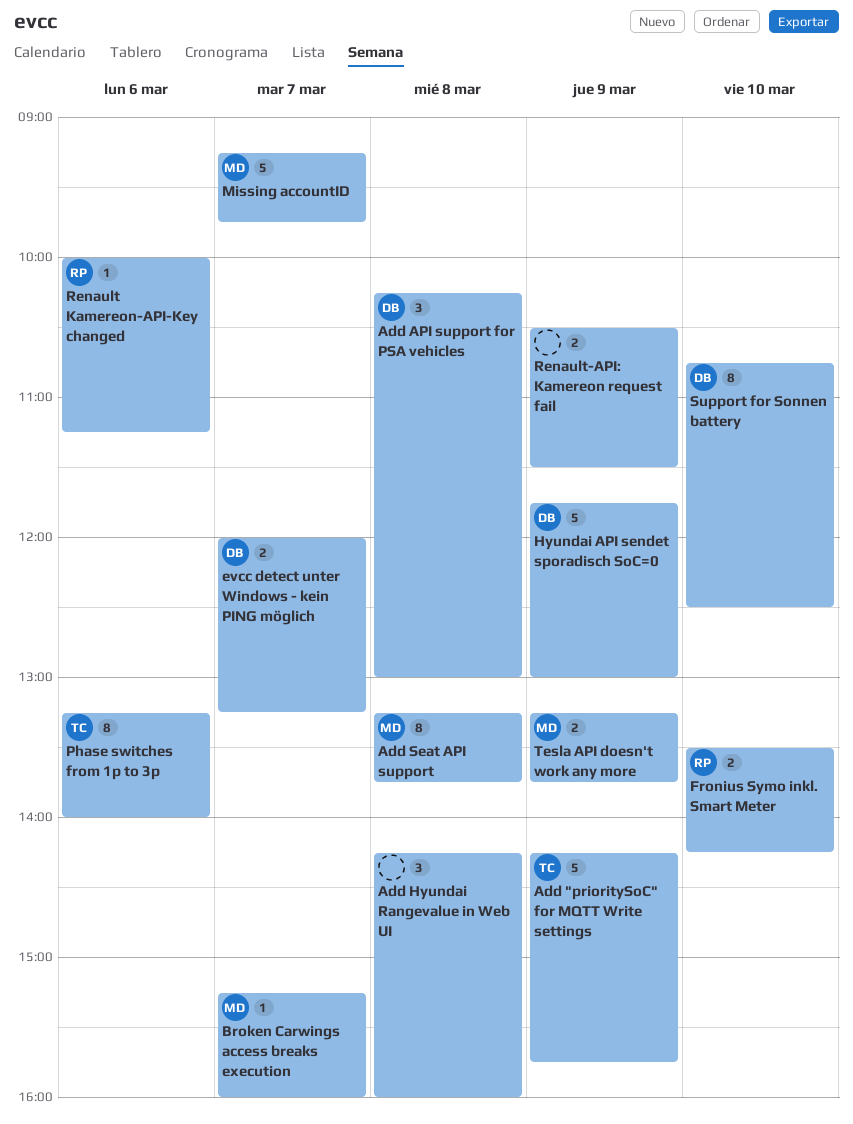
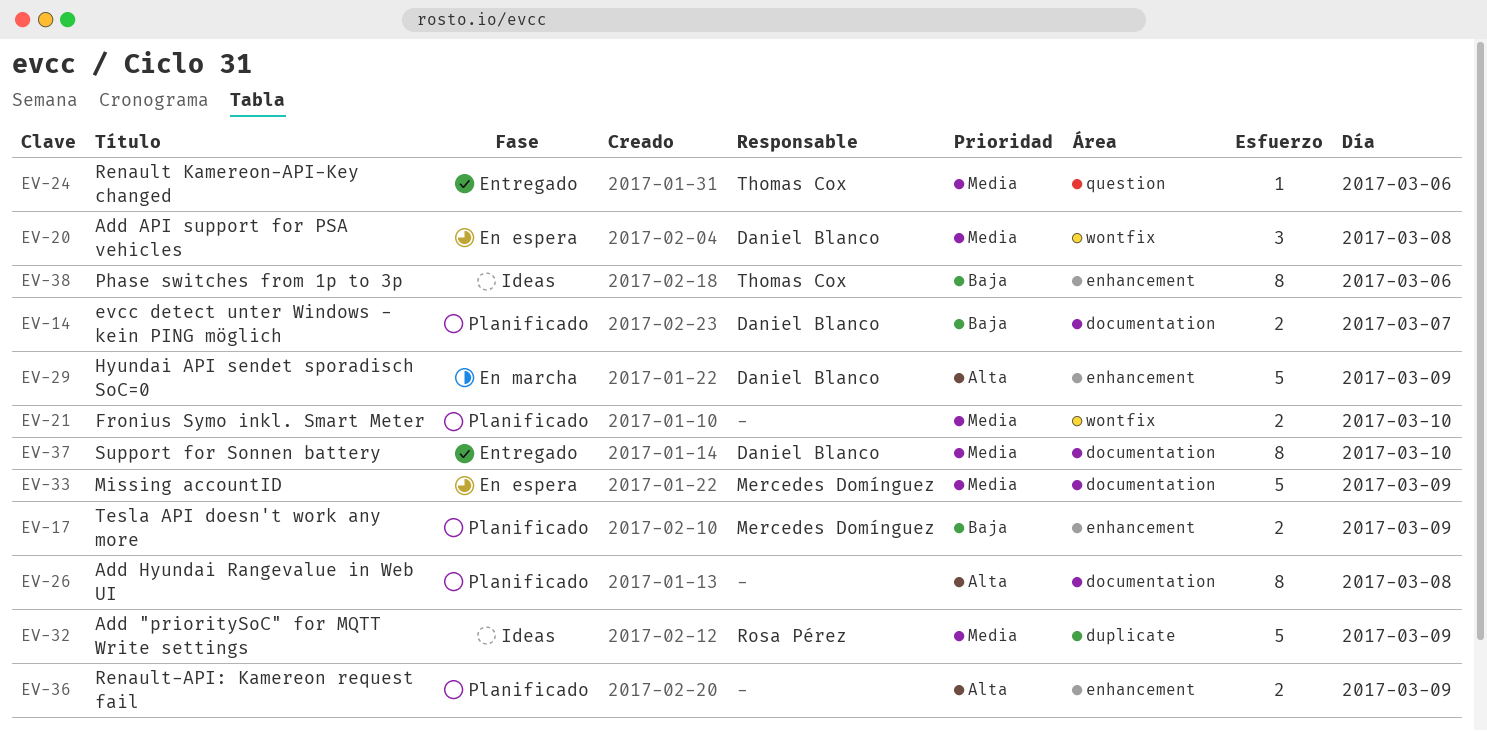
Add "prioritySoC" for MQTT Write settings, owner: Thomas Cox -> Rosa Pérez
Add Hyundai Rangevalue in Web UI, estimate: 3 -> 8
Add Seat API support: present -> none
Broken Carwings access breaks execution: present -> none
Fronius Symo inkl. Smart Meter, owner: Rosa Pérez -> none
Missing accountID, day: Mar 7 -> Mar 9
Renault Kamereon-API-Key changed, owner: Rosa Pérez -> Thomas Cox

